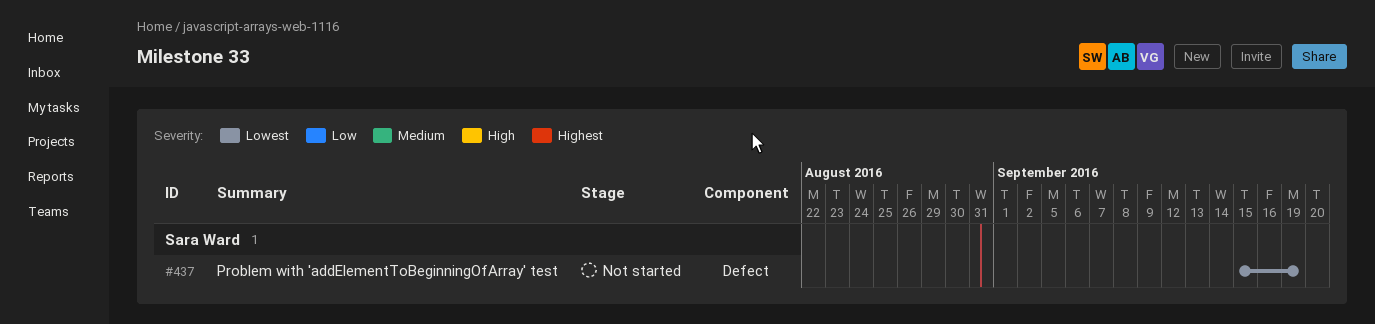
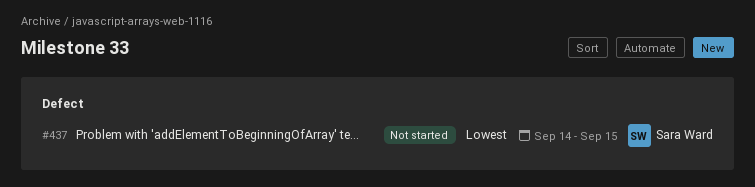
#437, start: Sep 15 -> Sep 14
#437, due: Sep 19 -> Sep 15

